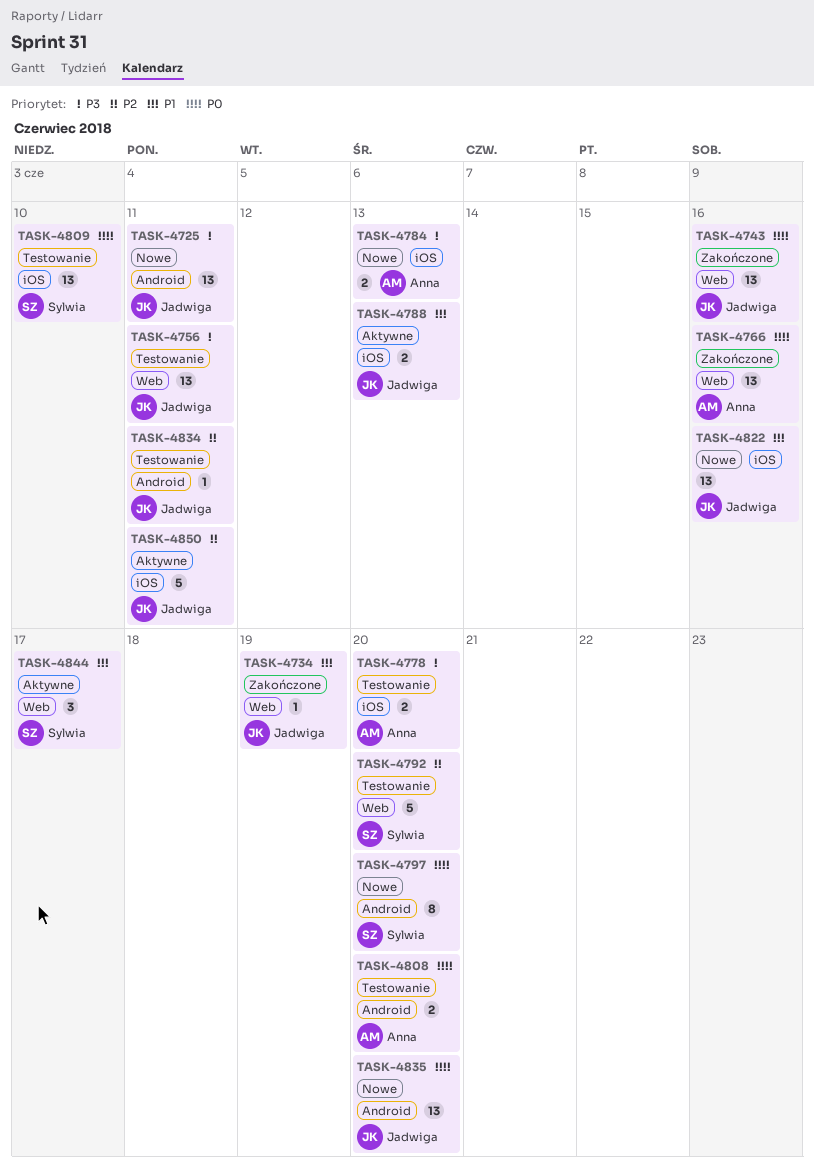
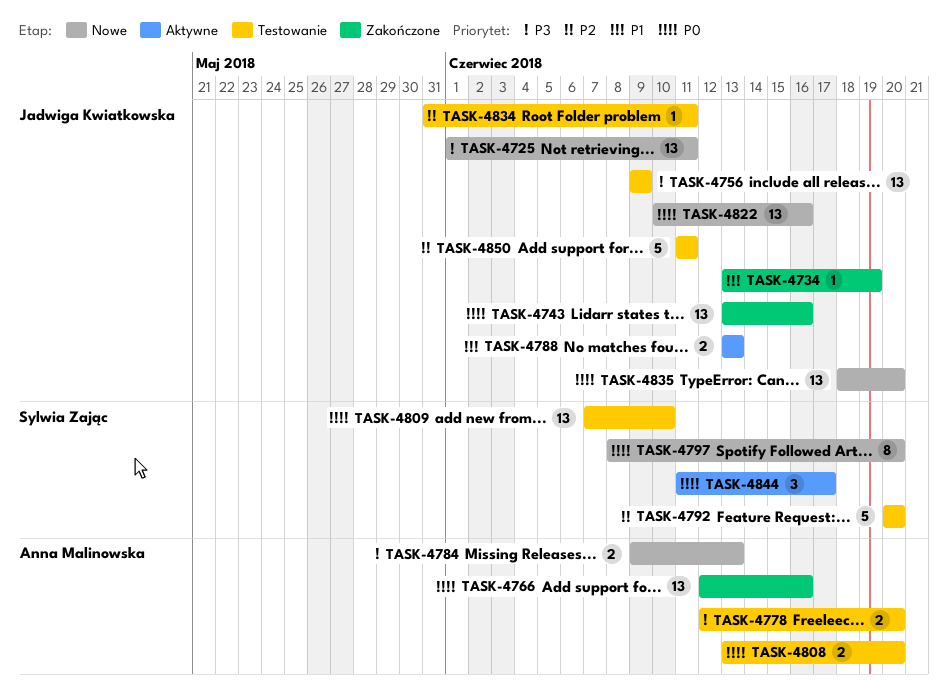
TASK-4756, due: Jun 11 -> Jun 9
TASK-4822, priority: P1 -> P0
TASK-4844, priority: P1 -> P0
TASK-4850, status: Aktywne -> Testowanie

